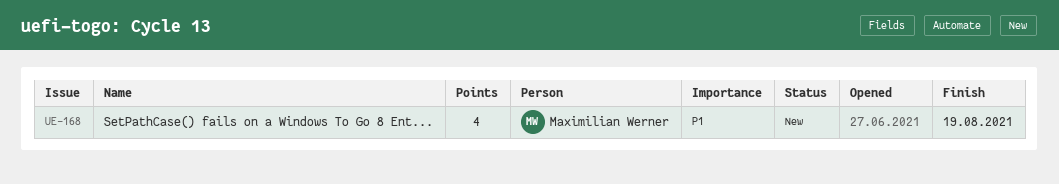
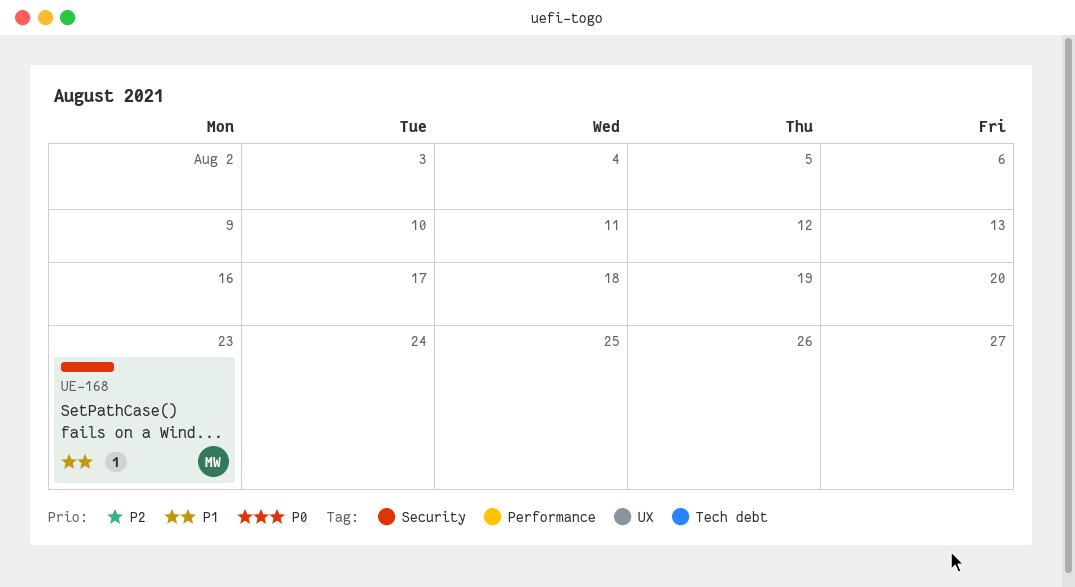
UE-168, estimate: 4 -> 1
UE-168, due: Aug 19 -> Aug 23

